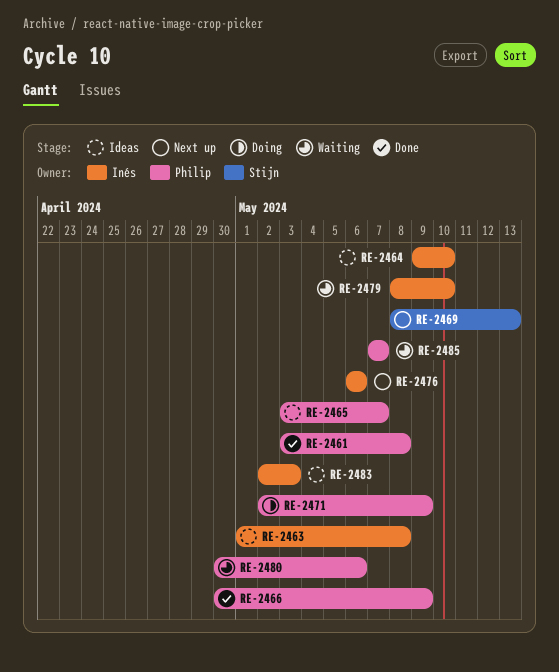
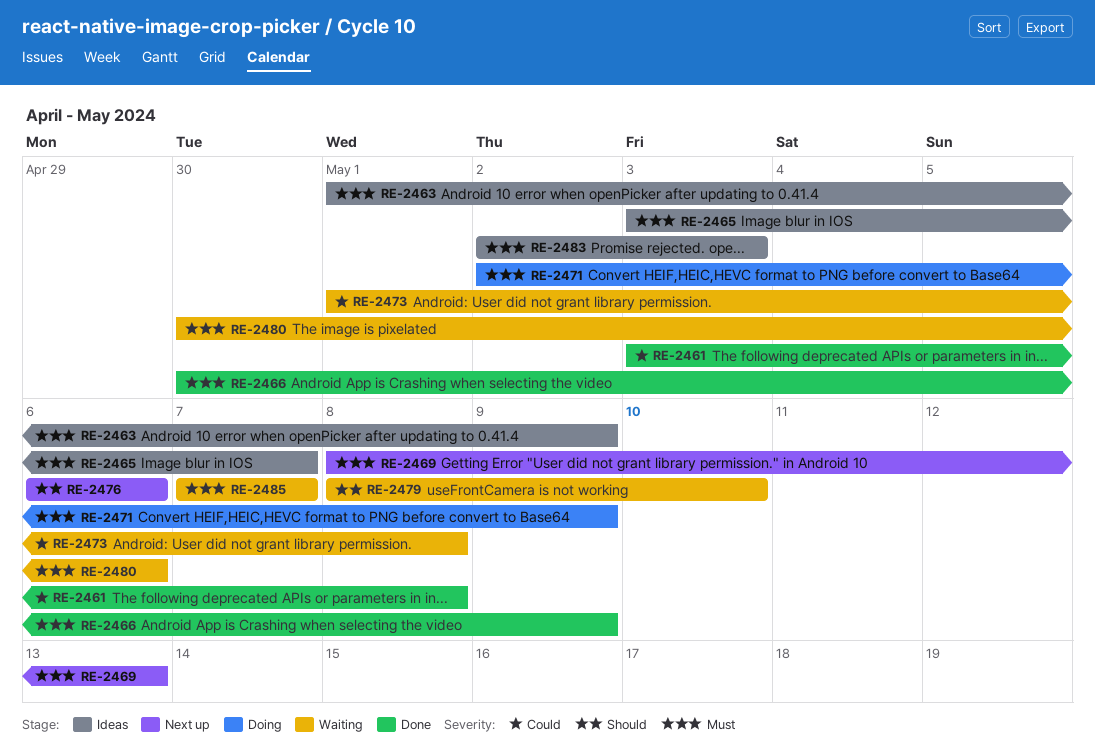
RE-2463, due: May 8 -> May 9
RE-2464: present -> none
RE-2473: none -> present

